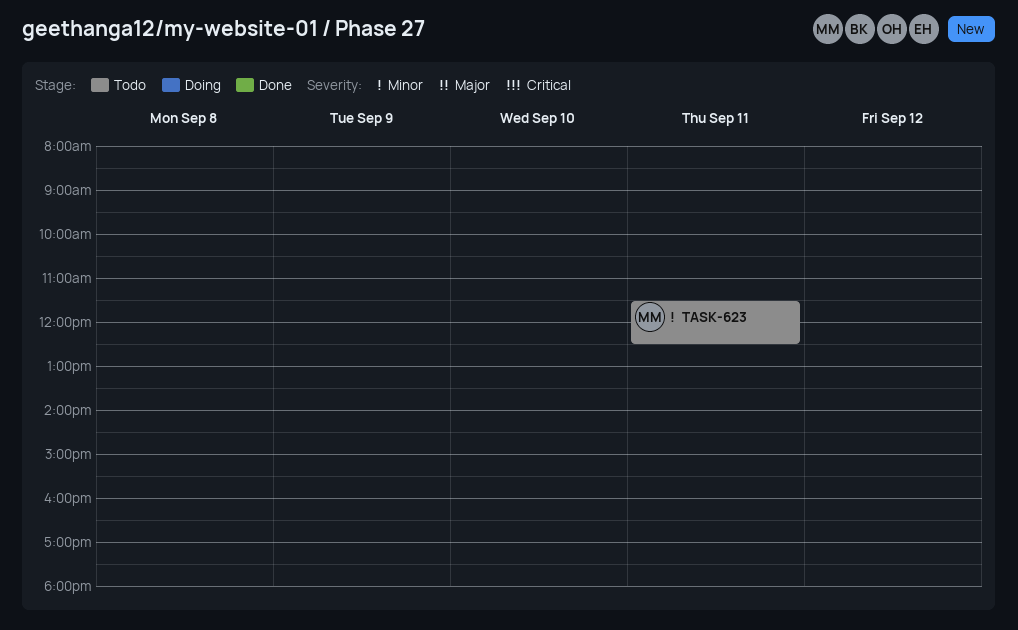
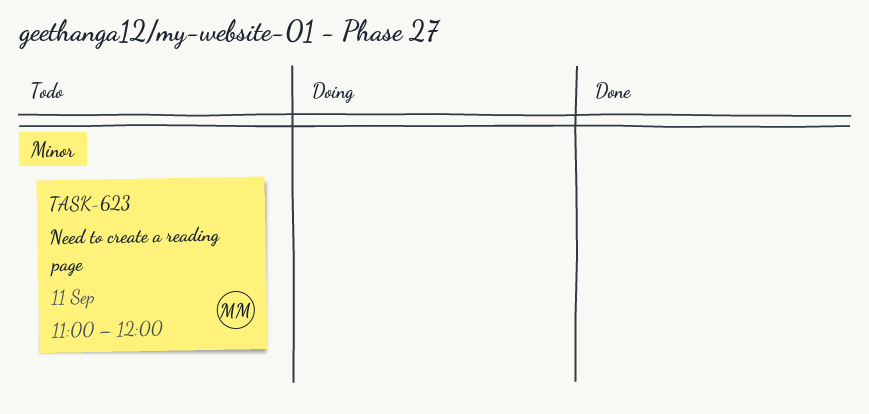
TASK-623, begins: 11:30 -> 11:00
TASK-623, ends: 12:30 -> 12:00

